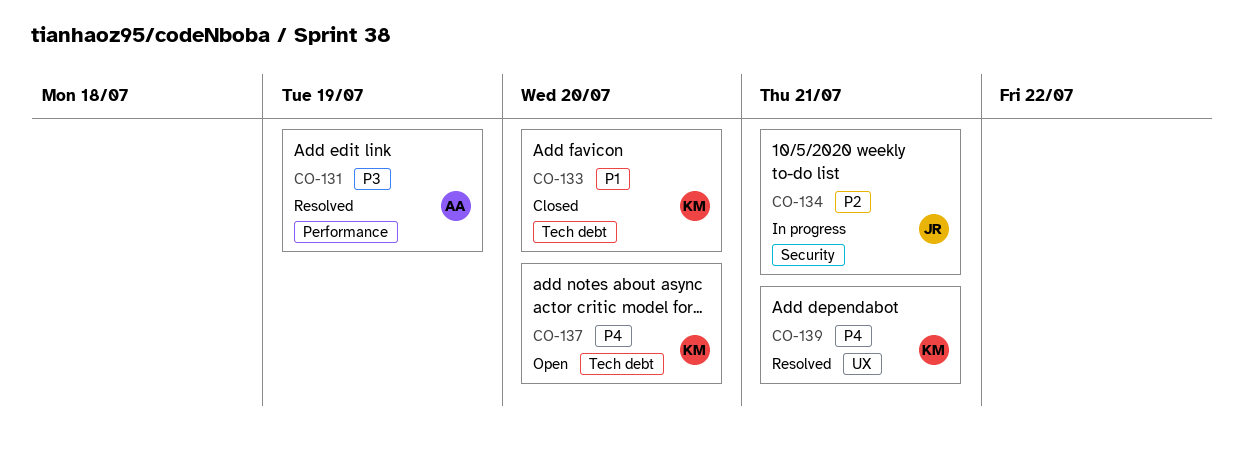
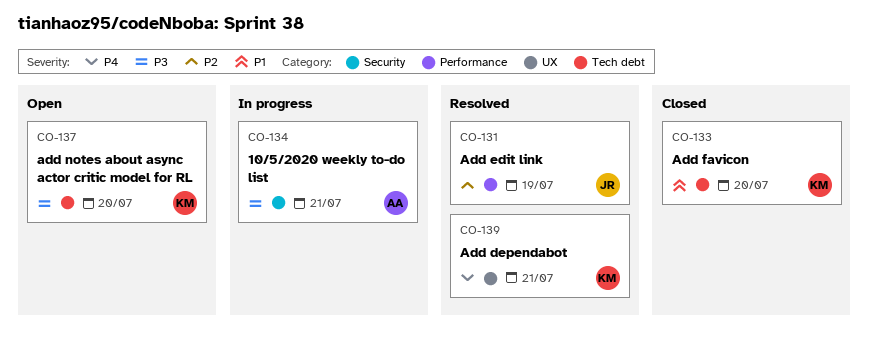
CO-131, owner: AA -> JR
CO-131, priority: P3 -> P2
CO-134, owner: JR -> AA
CO-134, priority: P2 -> P3
CO-137, priority: P4 -> P3

